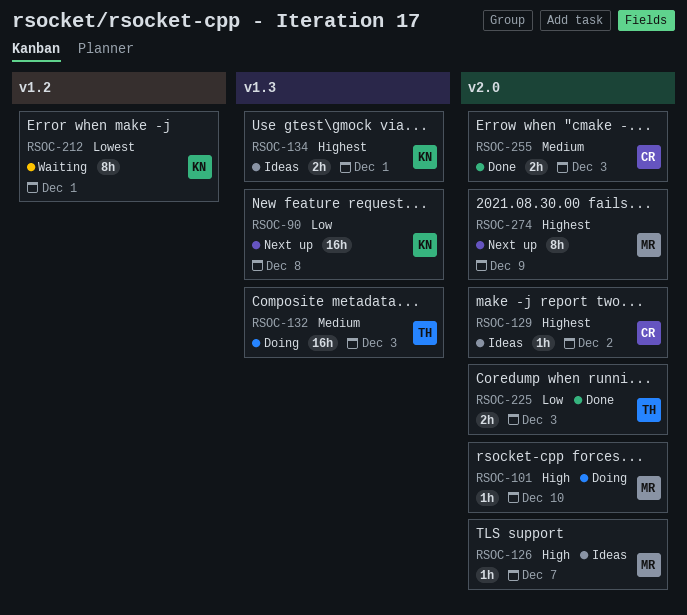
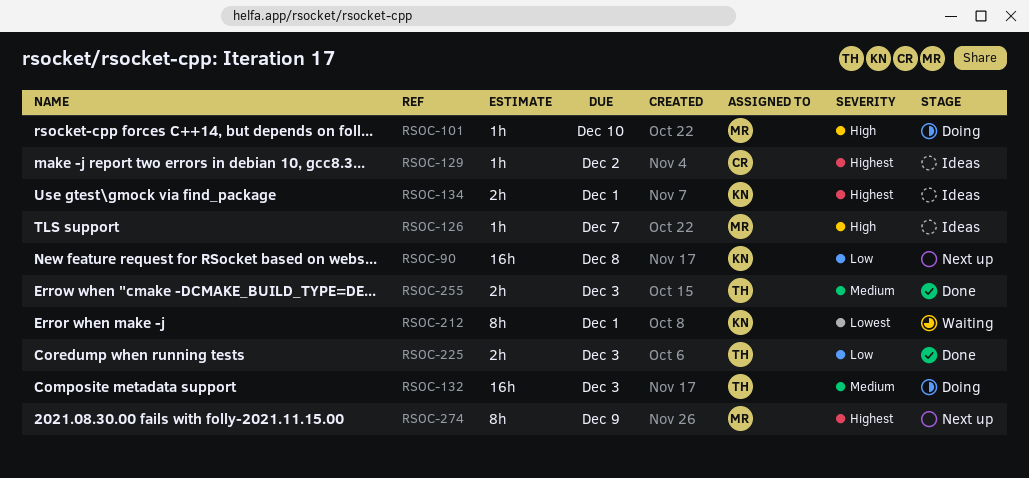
RSOC-255, owner: CR -> TH

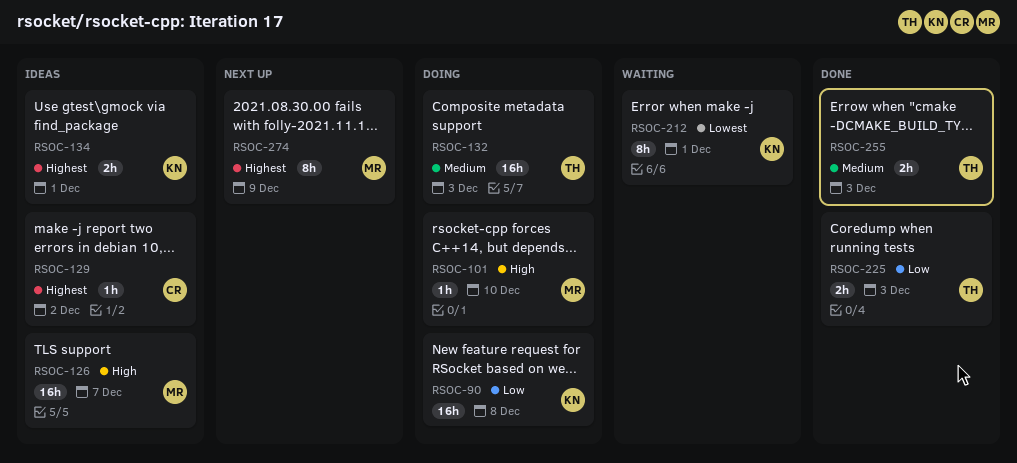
RSOC-90, status: Next up -> Doing
RSOC-126, estimate: 1h -> 16h

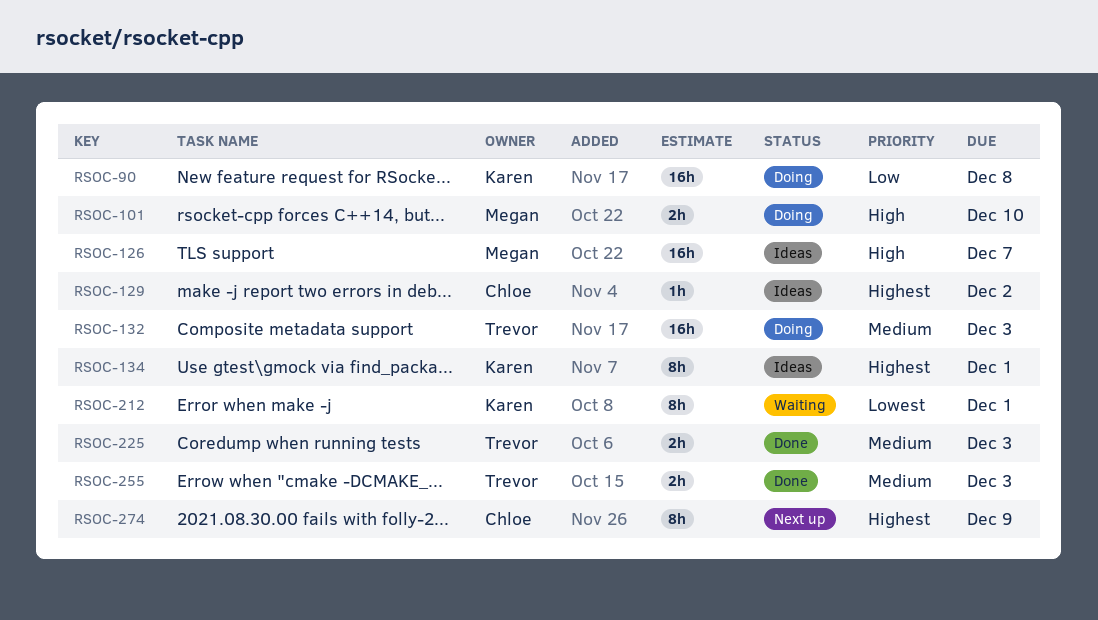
RSOC-101, estimate: 1h -> 2h
RSOC-134, estimate: 2h -> 8h
RSOC-225, priority: Low -> Medium
RSOC-274, owner: Megan -> Chloe

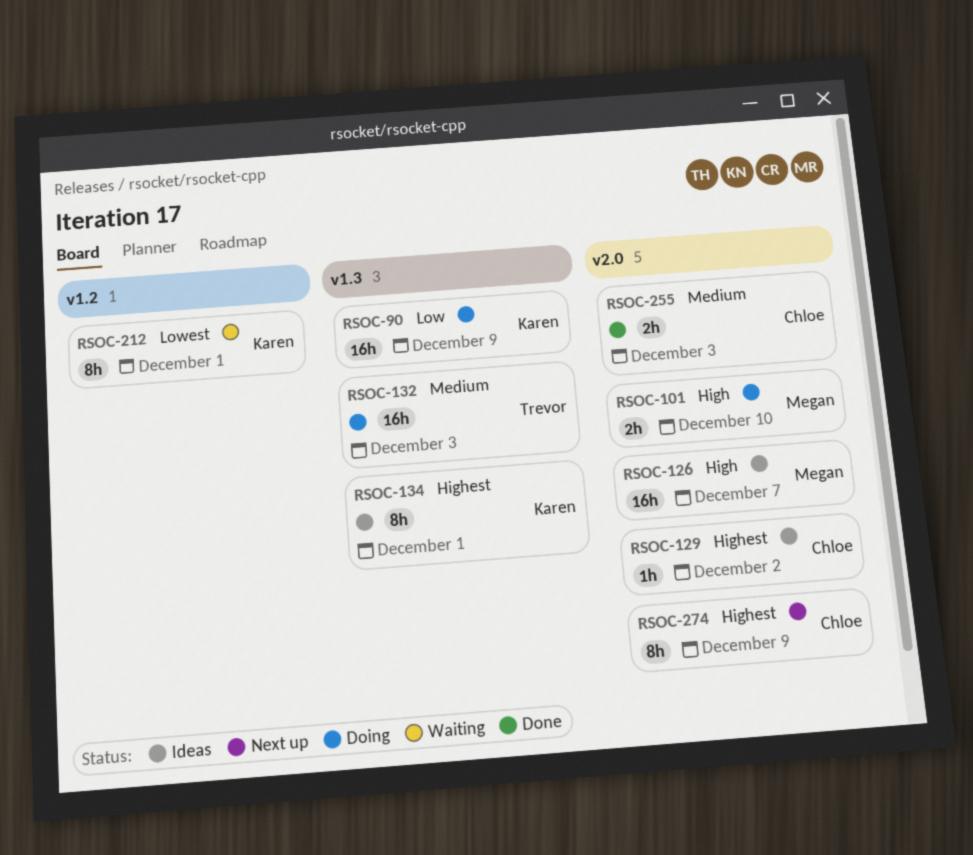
RSOC-90, due: Dec 8 -> Dec 9
RSOC-225: present -> none
RSOC-255, owner: Trevor -> Chloe

